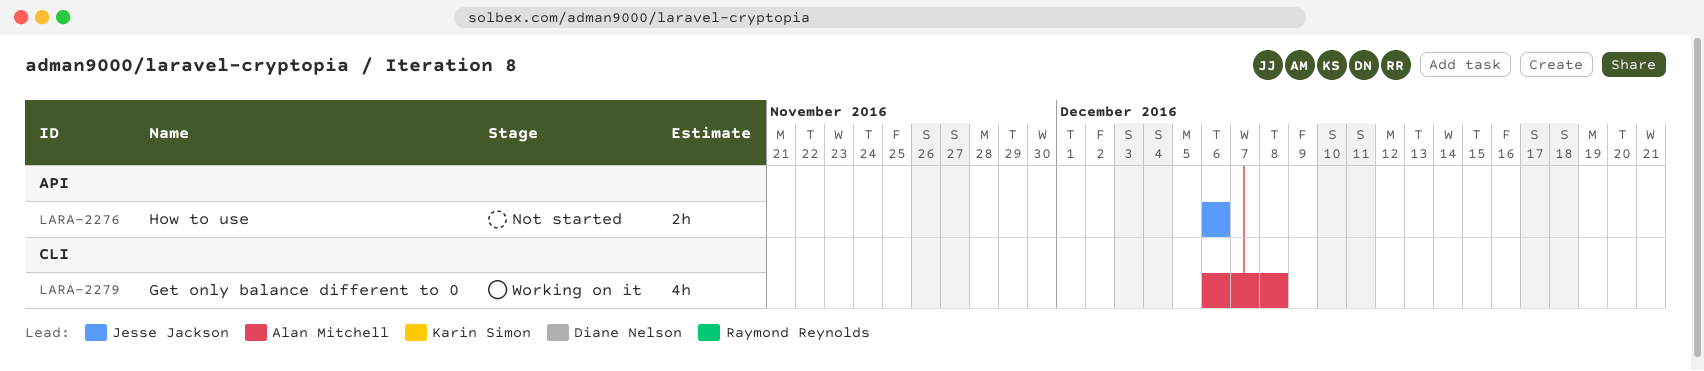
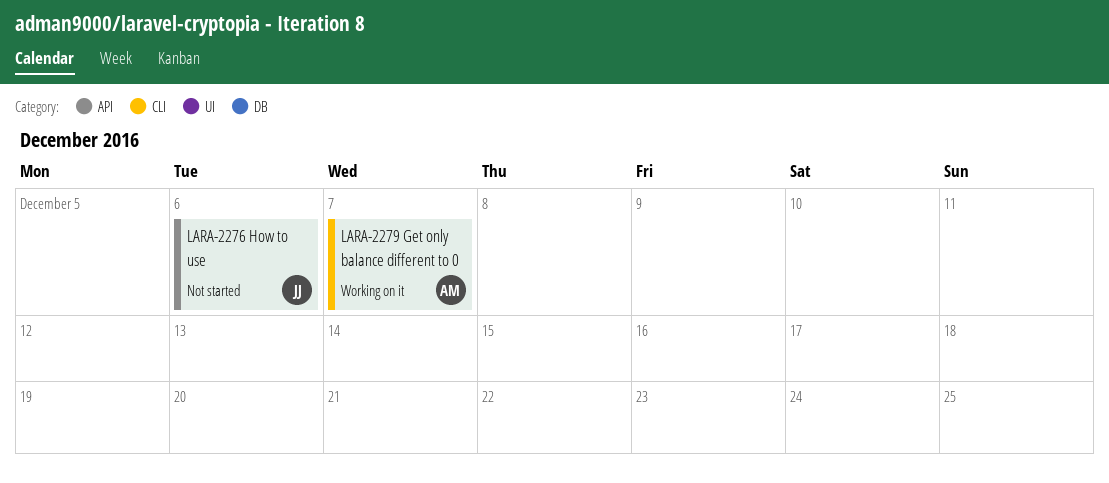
LARA-2279, due: Dec 8 -> Dec 7

